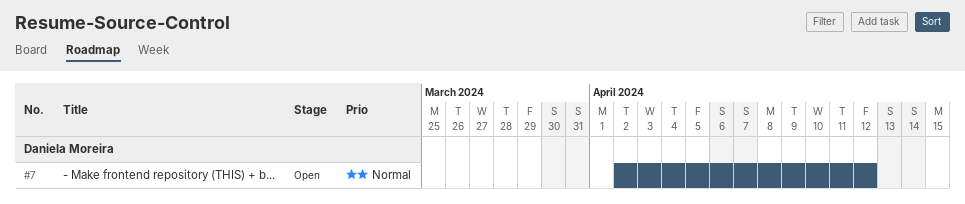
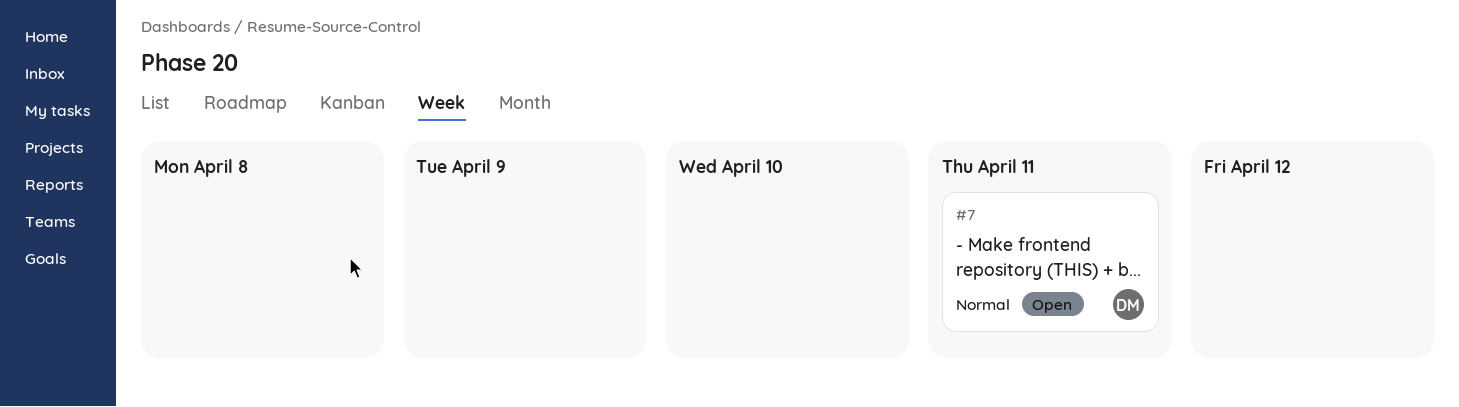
#7, due: Apr 12 -> Apr 11

